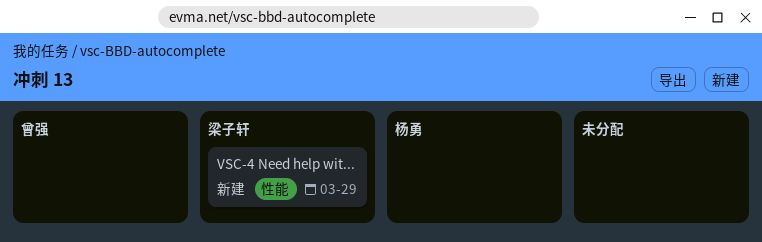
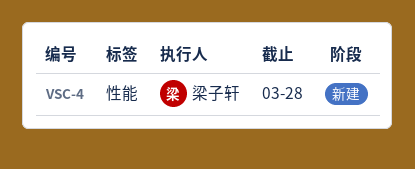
VSC-4, due: Mar 29 -> Mar 28

